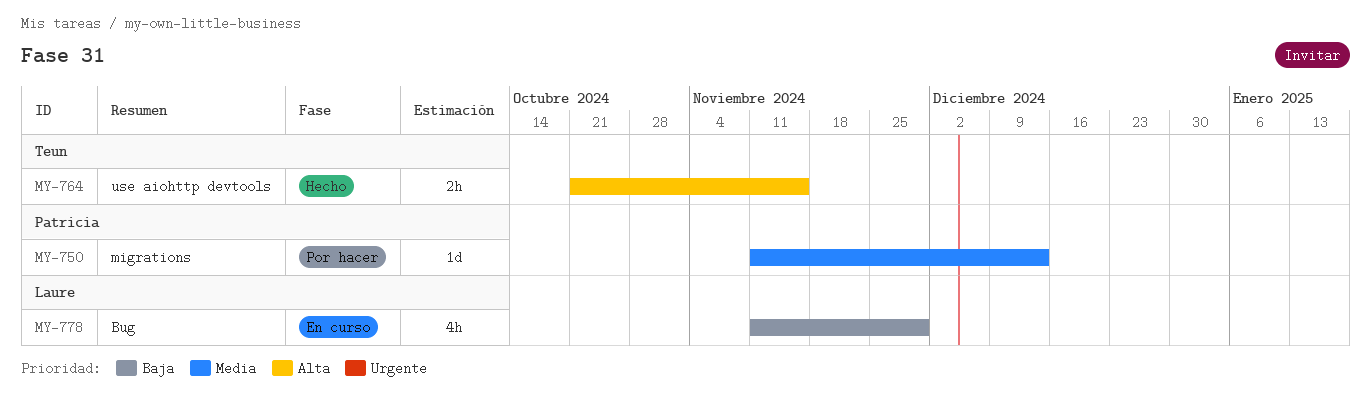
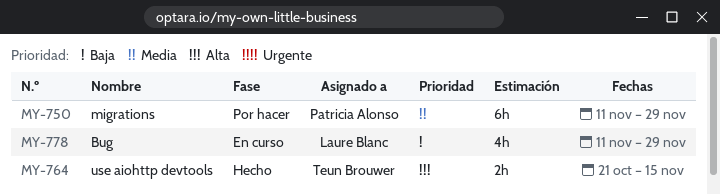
MY-750, estimate: 1d -> 6h
MY-750, due: Dec 13 -> Nov 29

